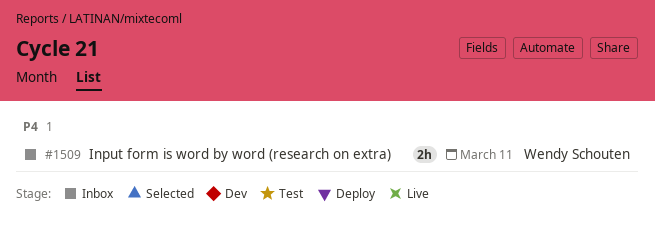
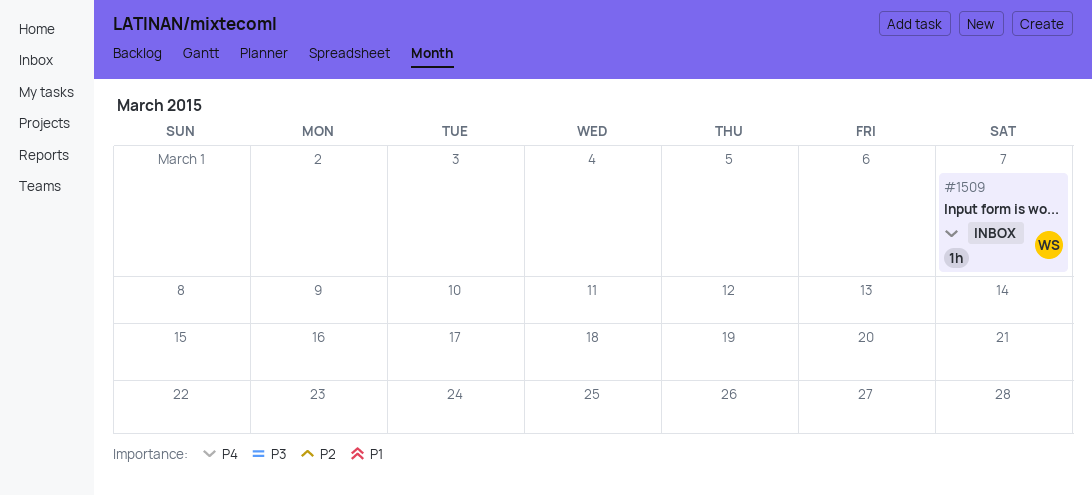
#1509, estimate: 2h -> 1h
#1509, due: Mar 11 -> Mar 7

